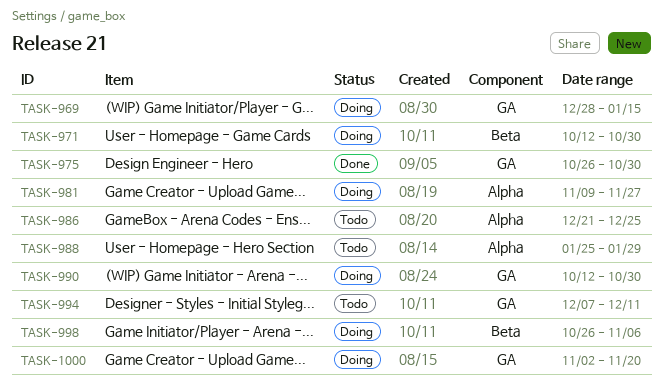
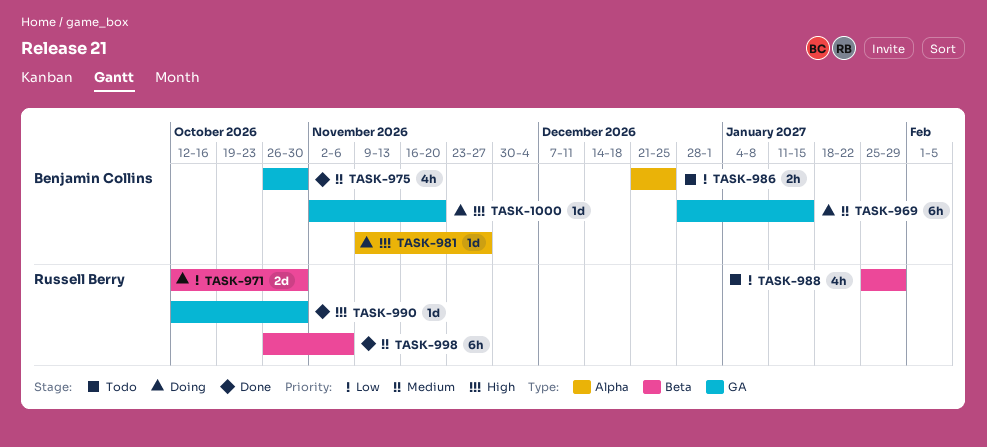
TASK-988, label: Alpha -> Beta
TASK-990, status: Doing -> Done
TASK-994: present -> none
TASK-998, status: Doing -> Done

